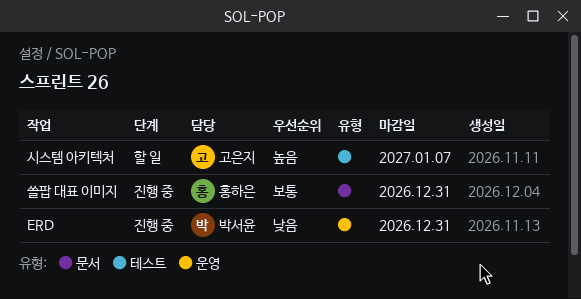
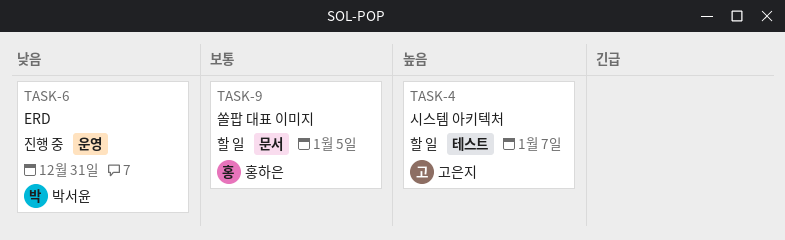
쏠팝 대표 이미지, status: 진행 중 -> 할 일
쏠팝 대표 이미지, due: Dec 31 -> Jan 5

